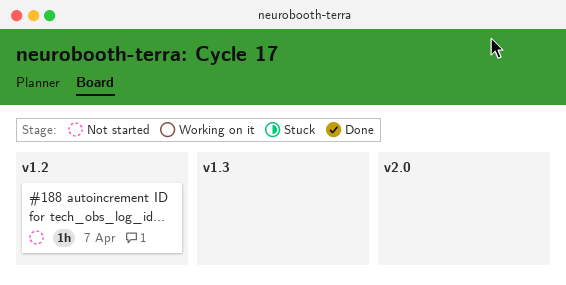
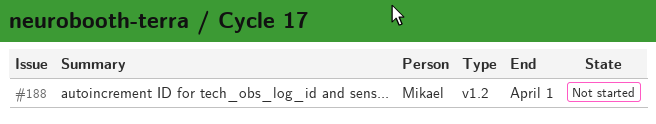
#188, due: Apr 7 -> Apr 1

